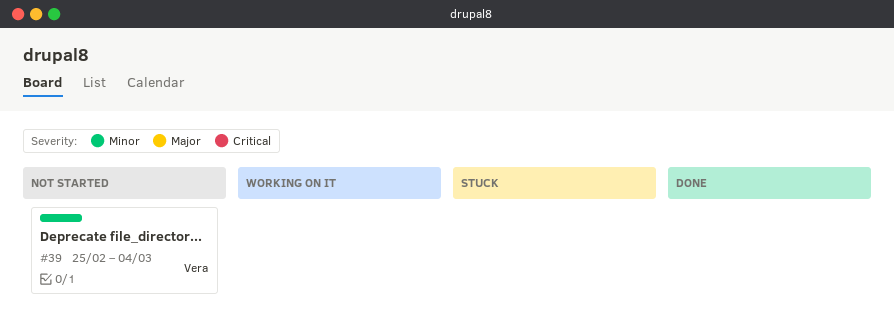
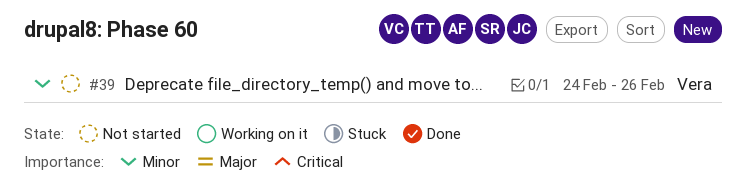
#39, start: Feb 25 -> Feb 24
#39, due: Mar 4 -> Feb 26

